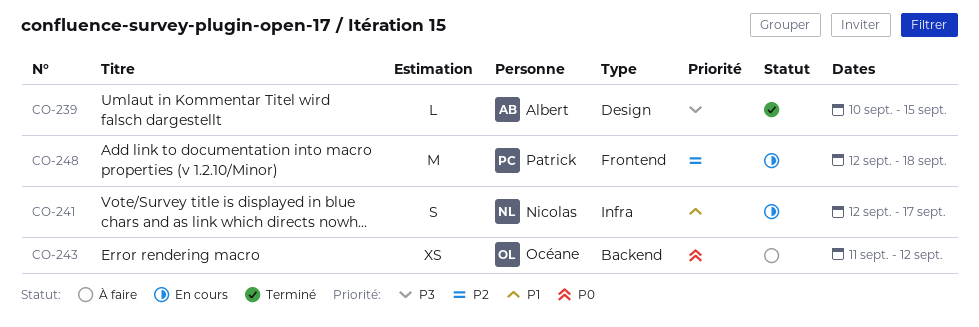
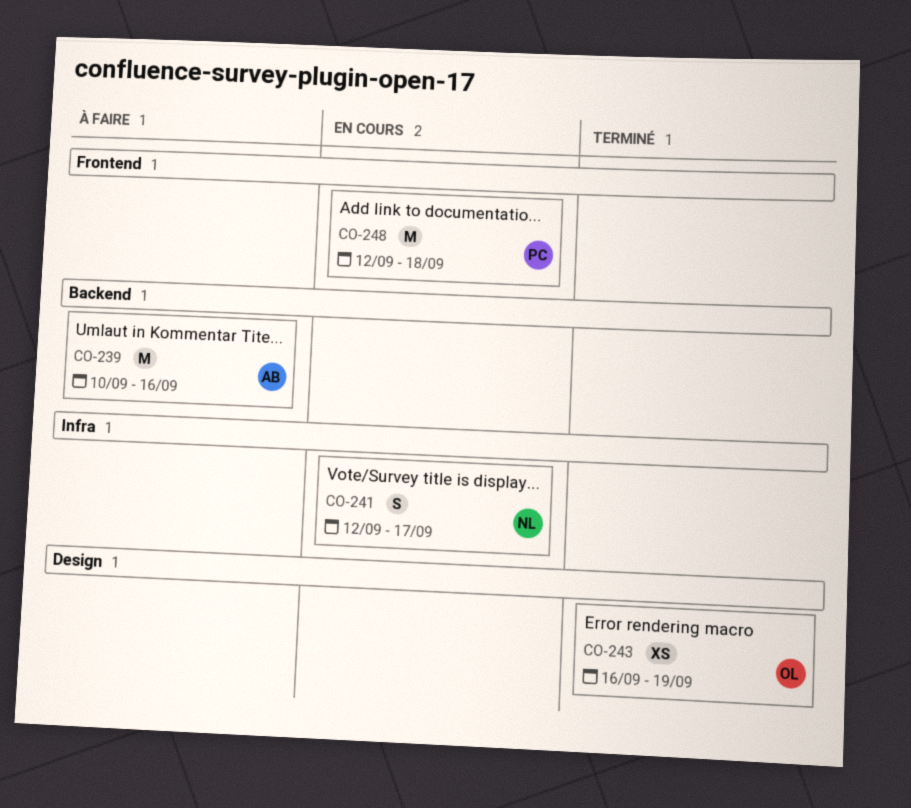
CO-239, status: Terminé -> À faire
CO-239, label: Design -> Backend
CO-239, estimate: L -> M
CO-239, due: Sep 15 -> Sep 16
CO-243, status: À faire -> Terminé
CO-243, label: Backend -> Design
CO-243, start: Sep 11 -> Sep 16
CO-243, due: Sep 12 -> Sep 19

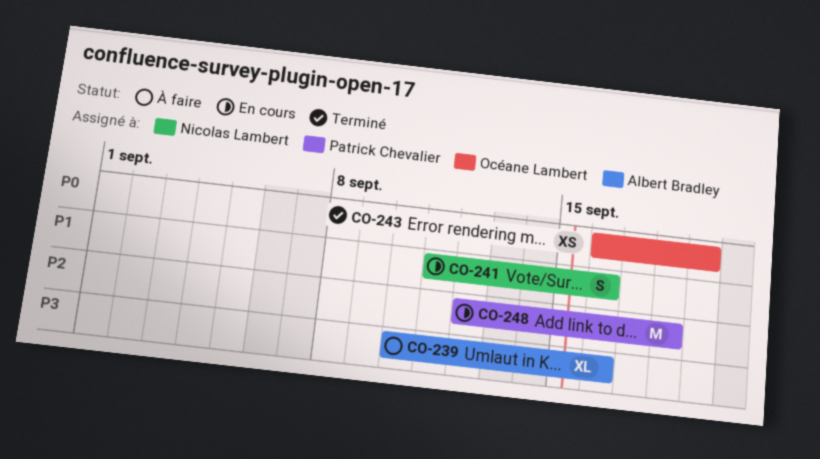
CO-239, estimate: M -> XL
CO-241, start: Sep 12 -> Sep 11
CO-241, due: Sep 17 -> Sep 16

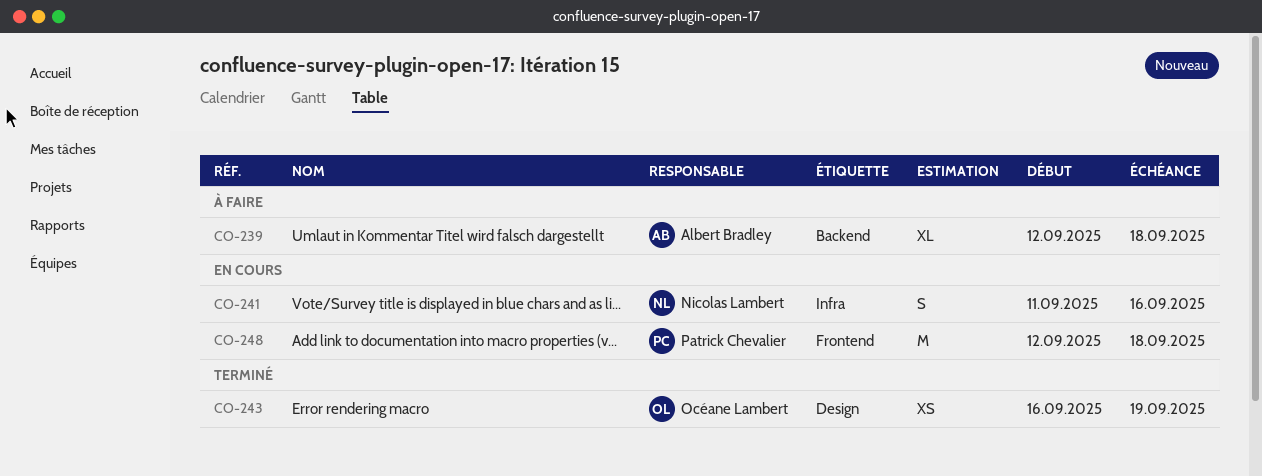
CO-239, start: Sep 10 -> Sep 12
CO-239, due: Sep 16 -> Sep 18

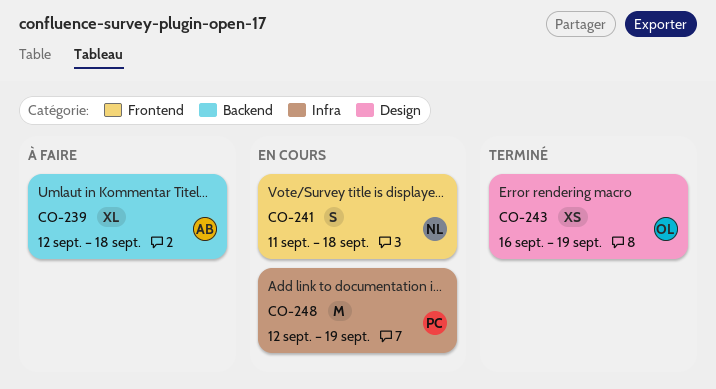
CO-241, label: Infra -> Frontend
CO-241, due: Sep 16 -> Sep 18
CO-248, label: Frontend -> Infra
CO-248, due: Sep 18 -> Sep 19

